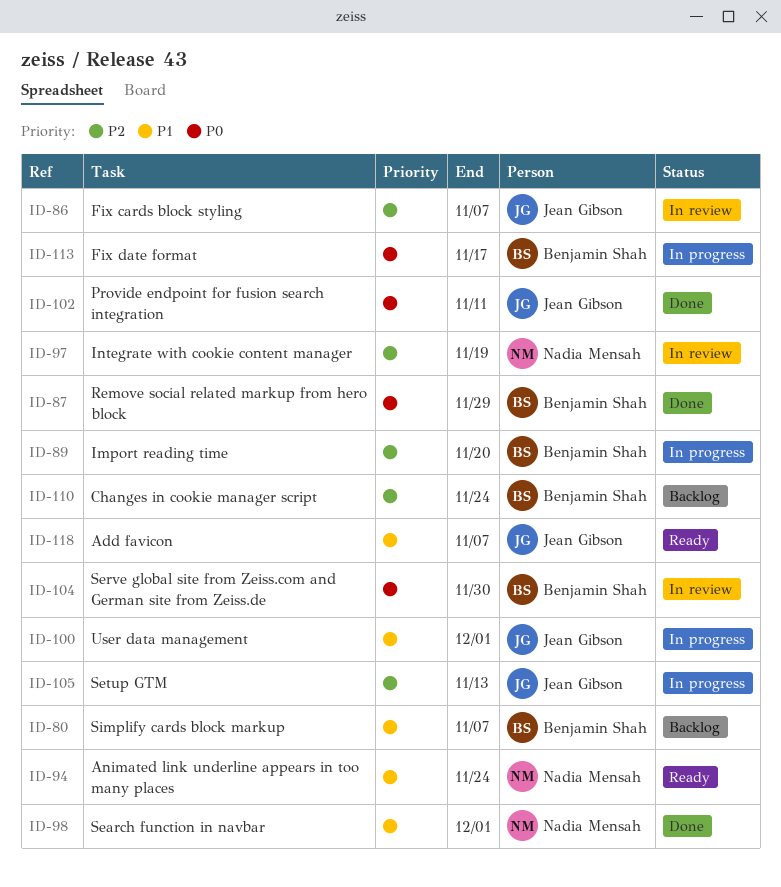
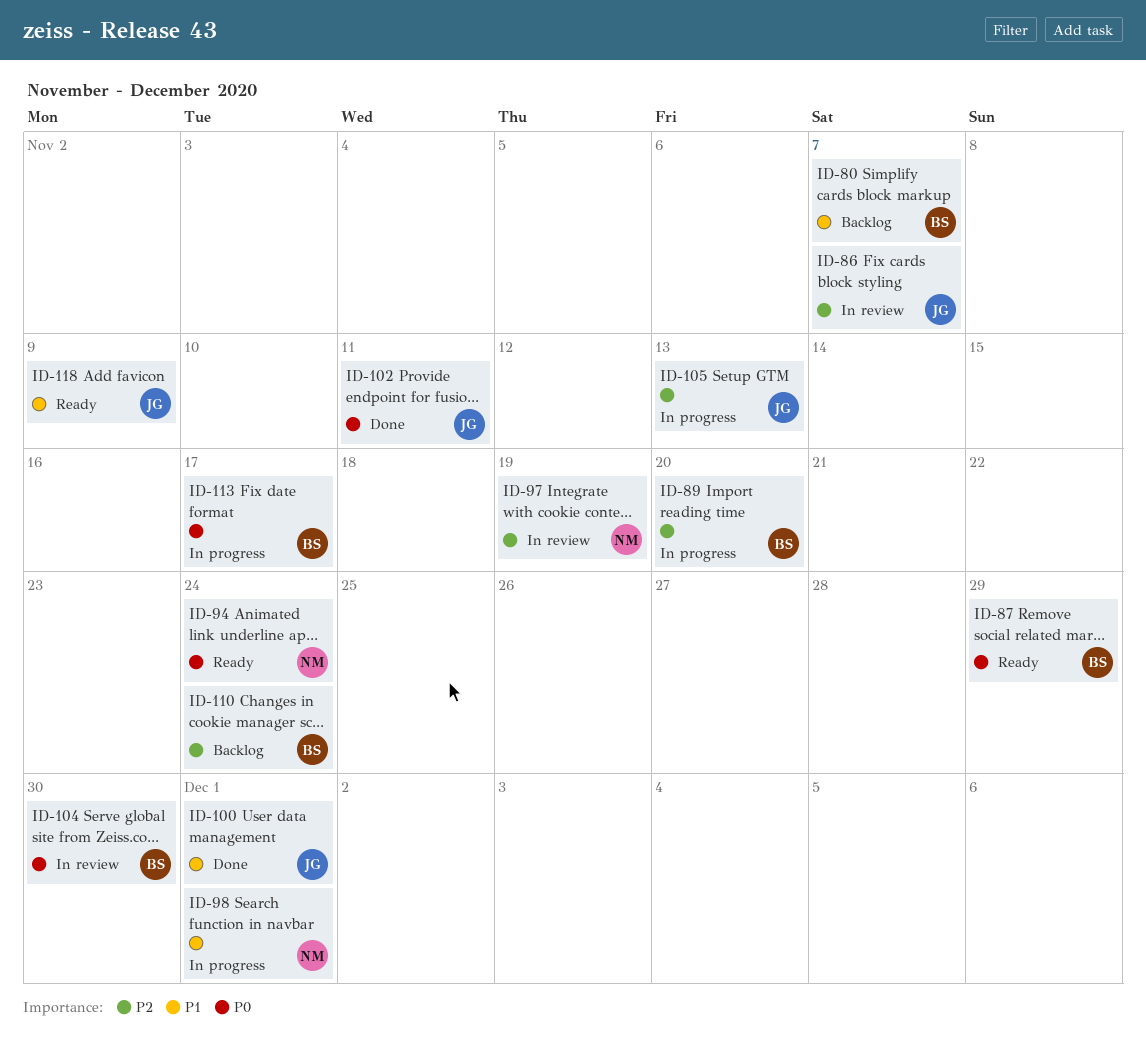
ID-87, status: Done -> Ready
ID-94, priority: P1 -> P0
ID-98, status: Done -> In progress
ID-100, status: In progress -> Done
ID-118, due: Nov 7 -> Nov 9

